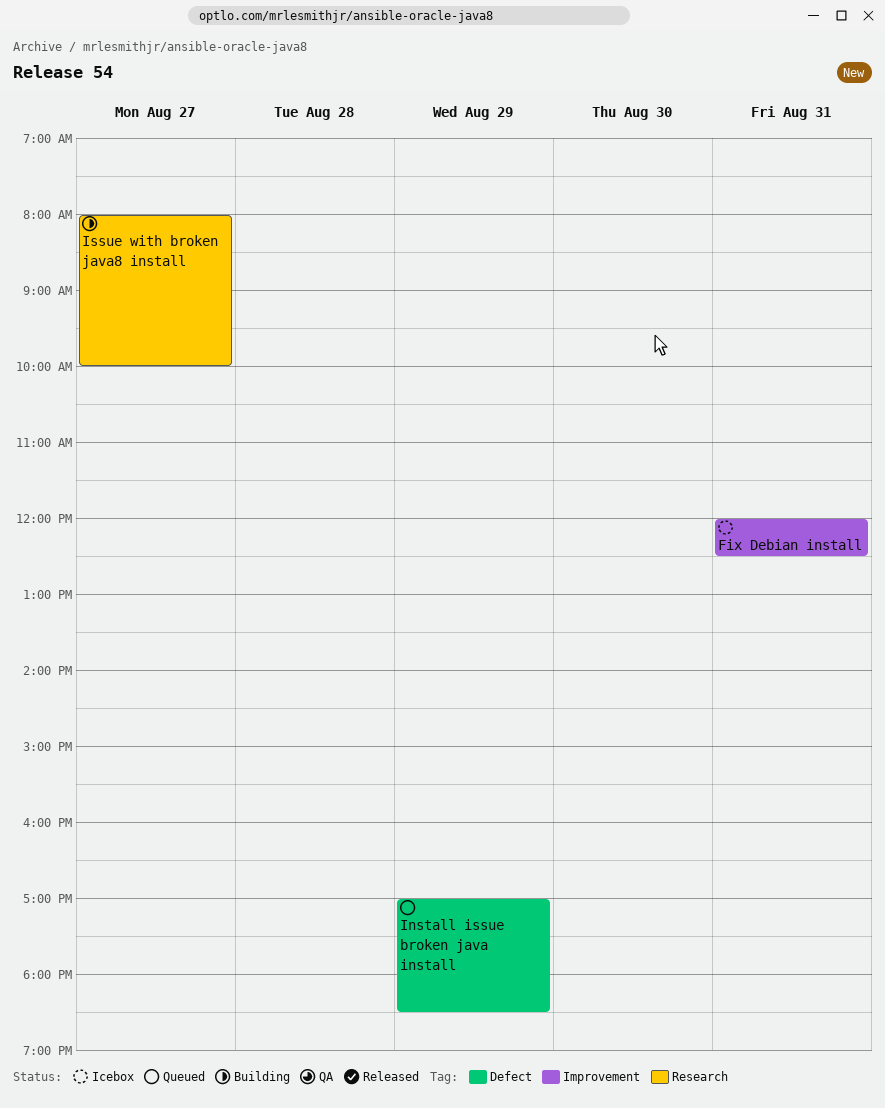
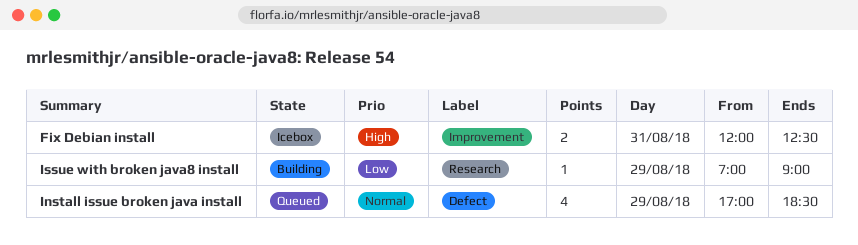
Issue with broken java8 install, day: Aug 27 -> Aug 29
Issue with broken java8 install, begins: 08:00 -> 07:00
Issue with broken java8 install, ends: 10:00 -> 09:00

